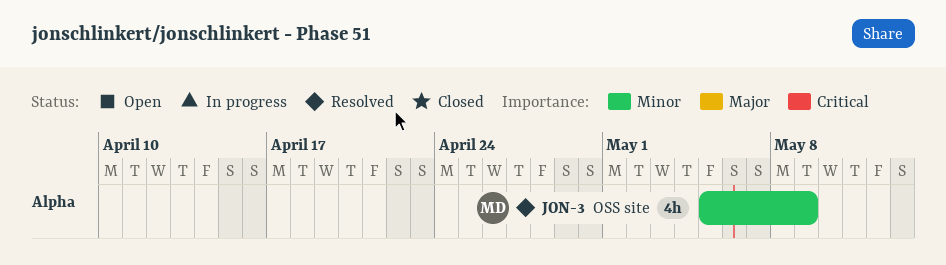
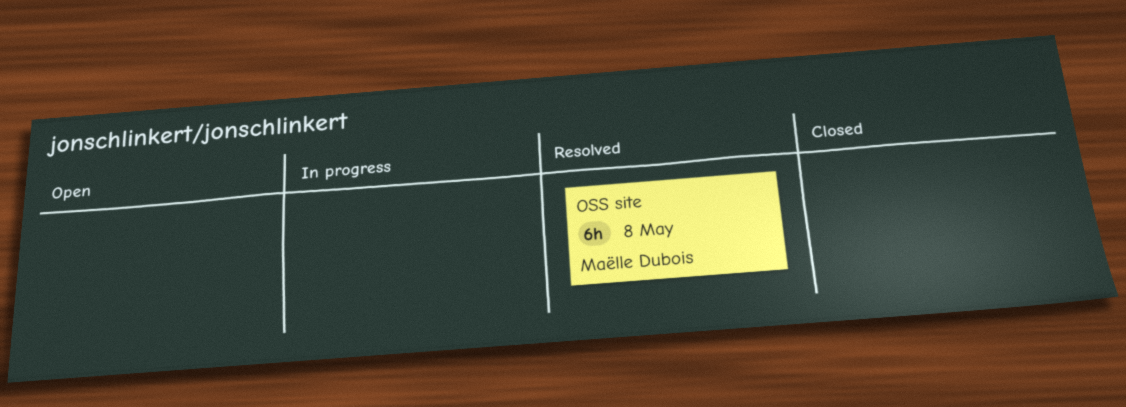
OSS site, estimate: 4h -> 6h
OSS site, due: May 9 -> May 8

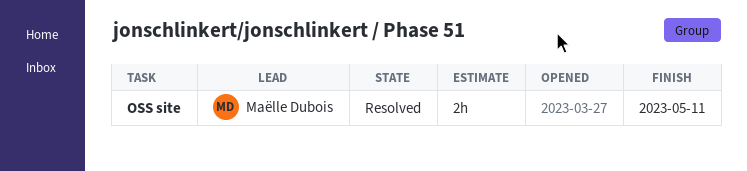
OSS site, estimate: 6h -> 2h
OSS site, due: May 8 -> May 11

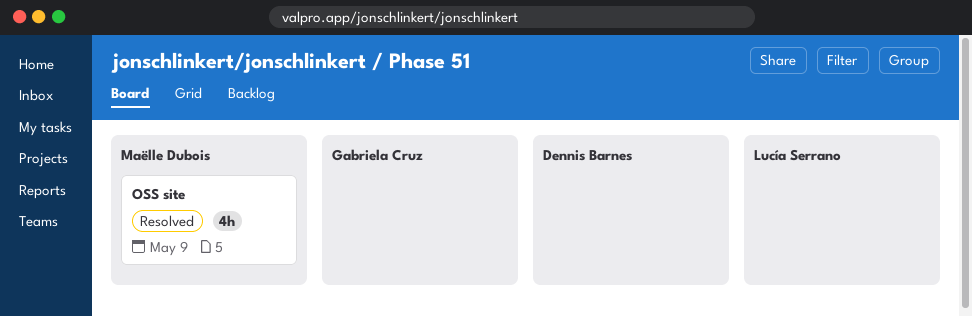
OSS site, estimate: 2h -> 4h
OSS site, due: May 11 -> May 9

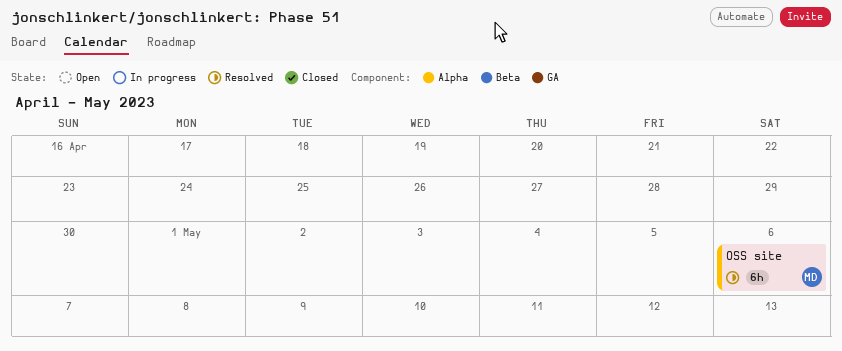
OSS site, estimate: 4h -> 6h
OSS site, due: May 9 -> May 6

